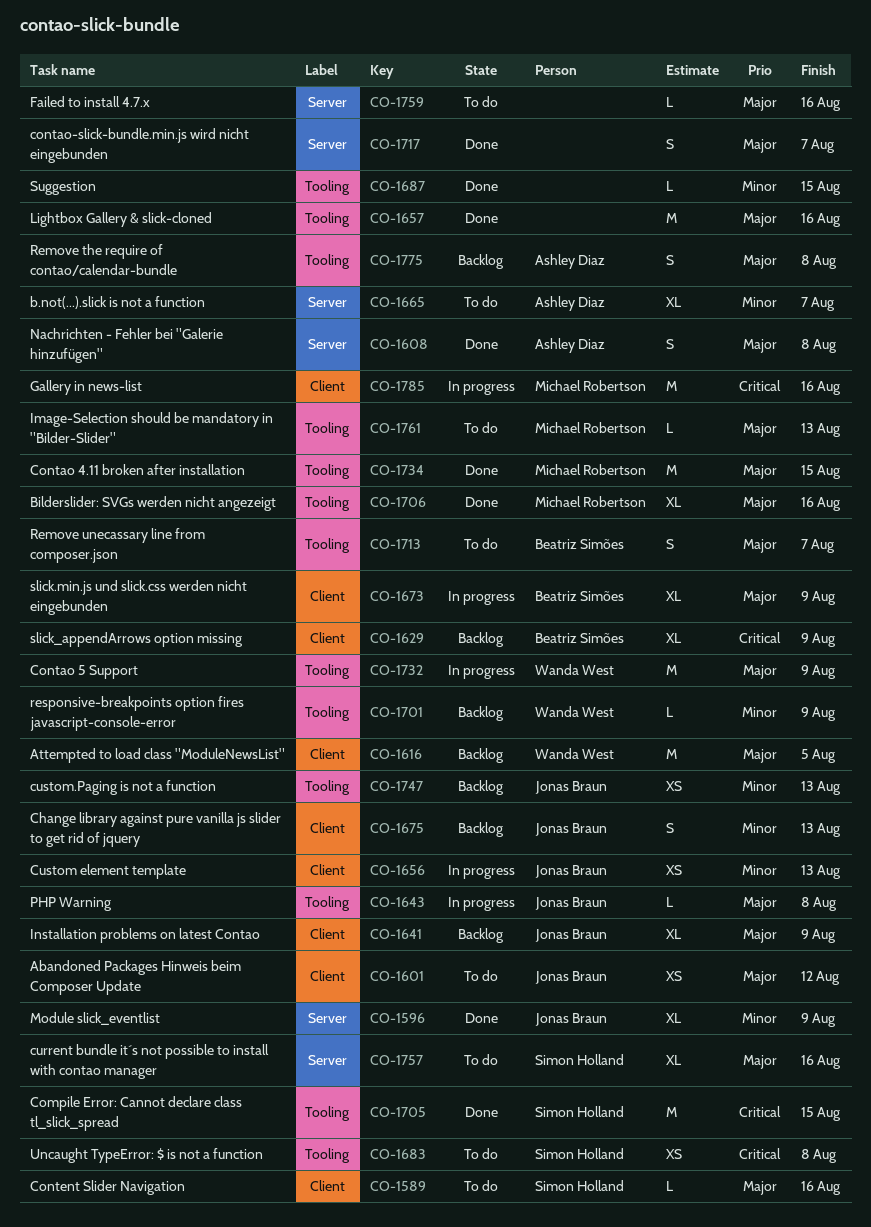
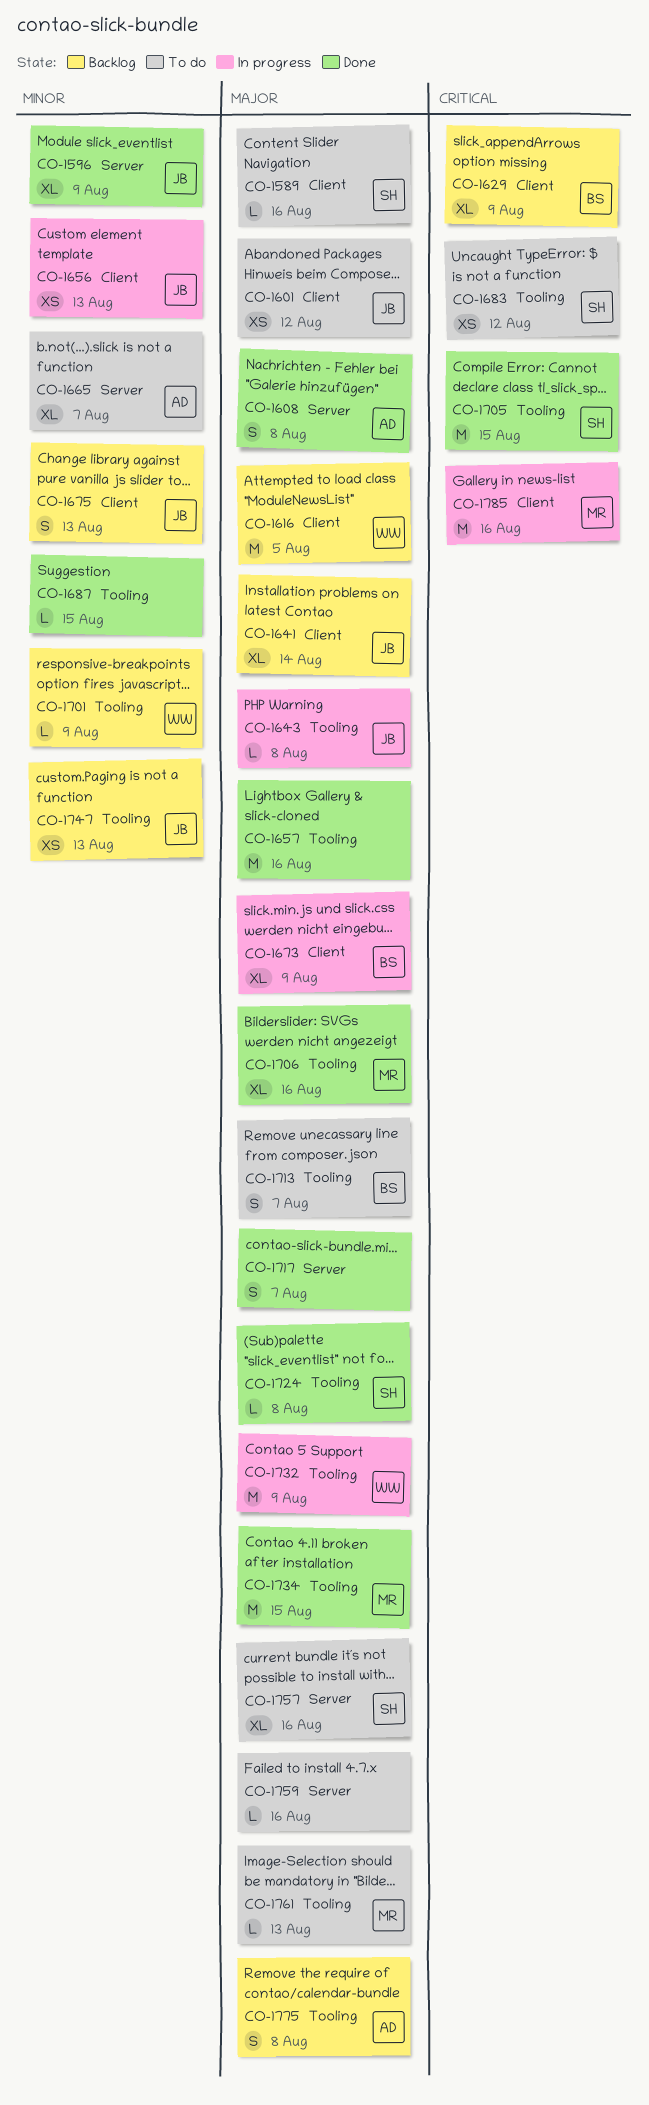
CO-1641, due: Aug 9 -> Aug 14
CO-1683, due: Aug 8 -> Aug 12
CO-1724: none -> present

